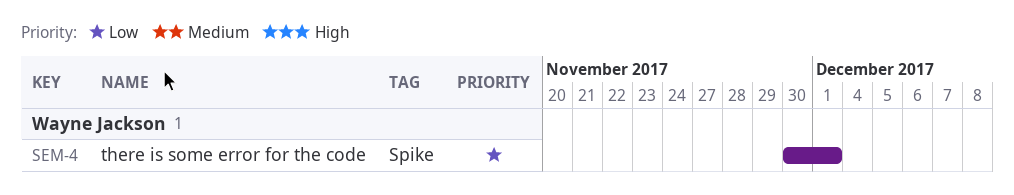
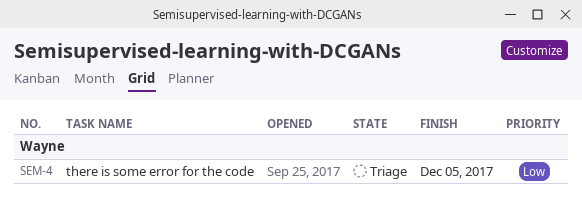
SEM-4, due: Dec 1 -> Dec 5

